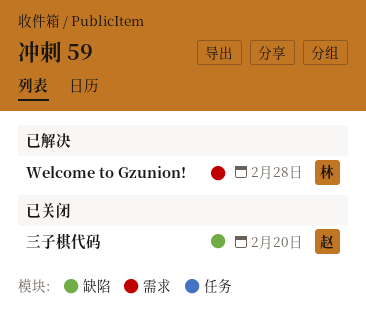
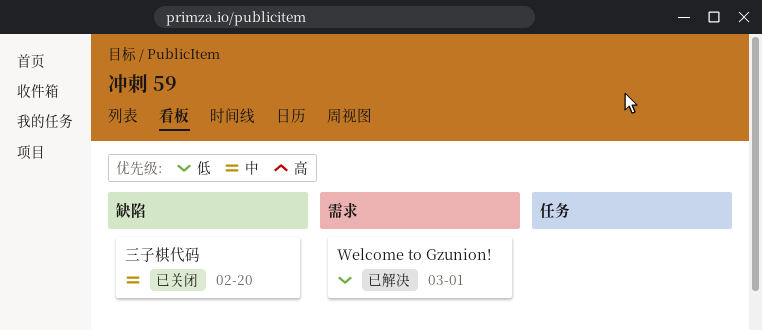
Welcome to Gzunion!, due: Feb 28 -> Mar 1

